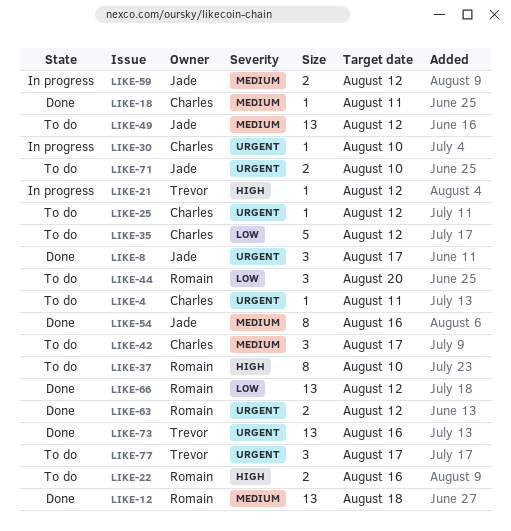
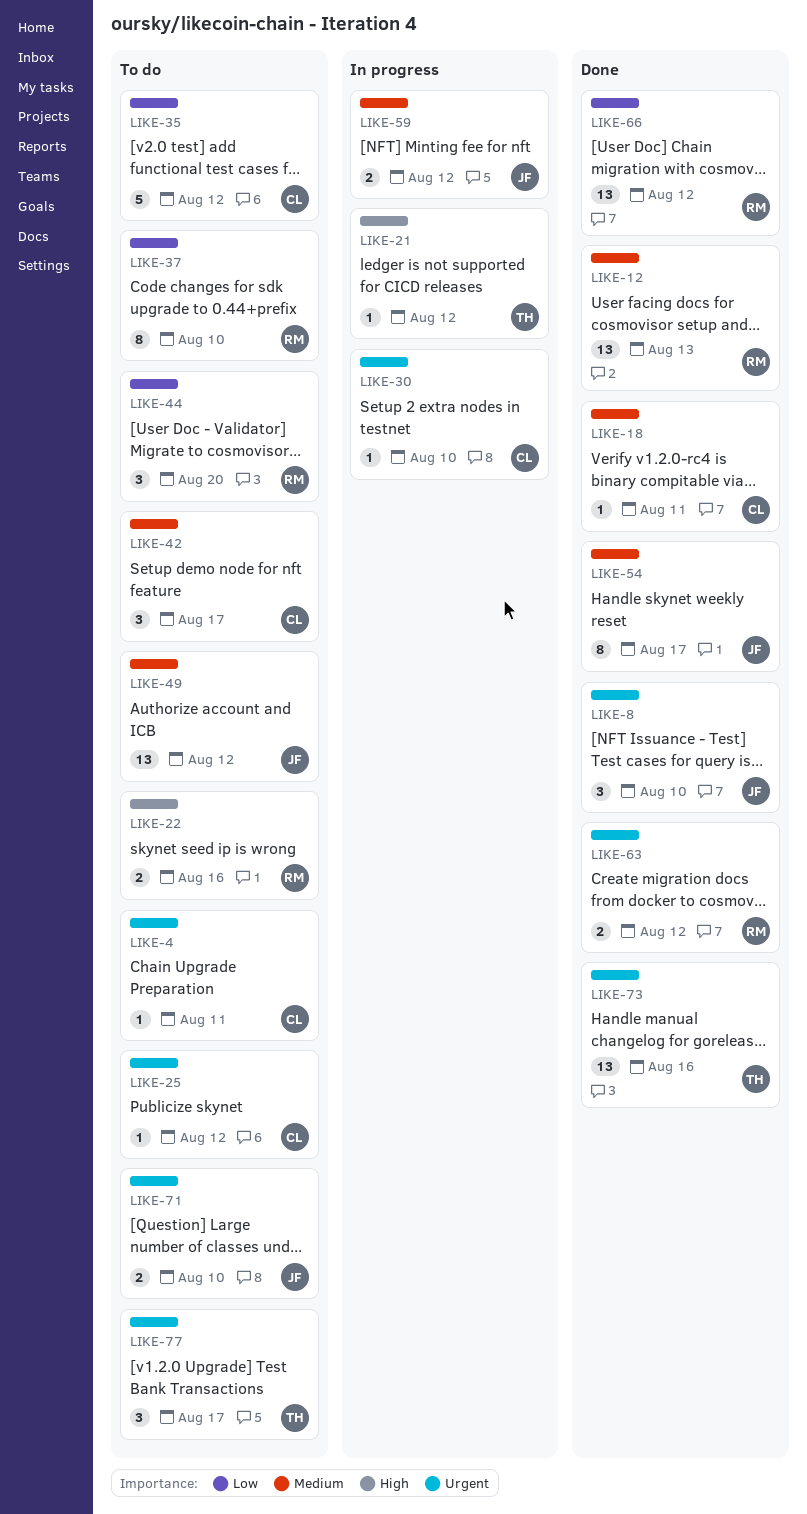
LIKE-8, due: Aug 17 -> Aug 10
LIKE-12, due: Aug 18 -> Aug 13
LIKE-37, priority: High -> Low
LIKE-54, due: Aug 16 -> Aug 17

